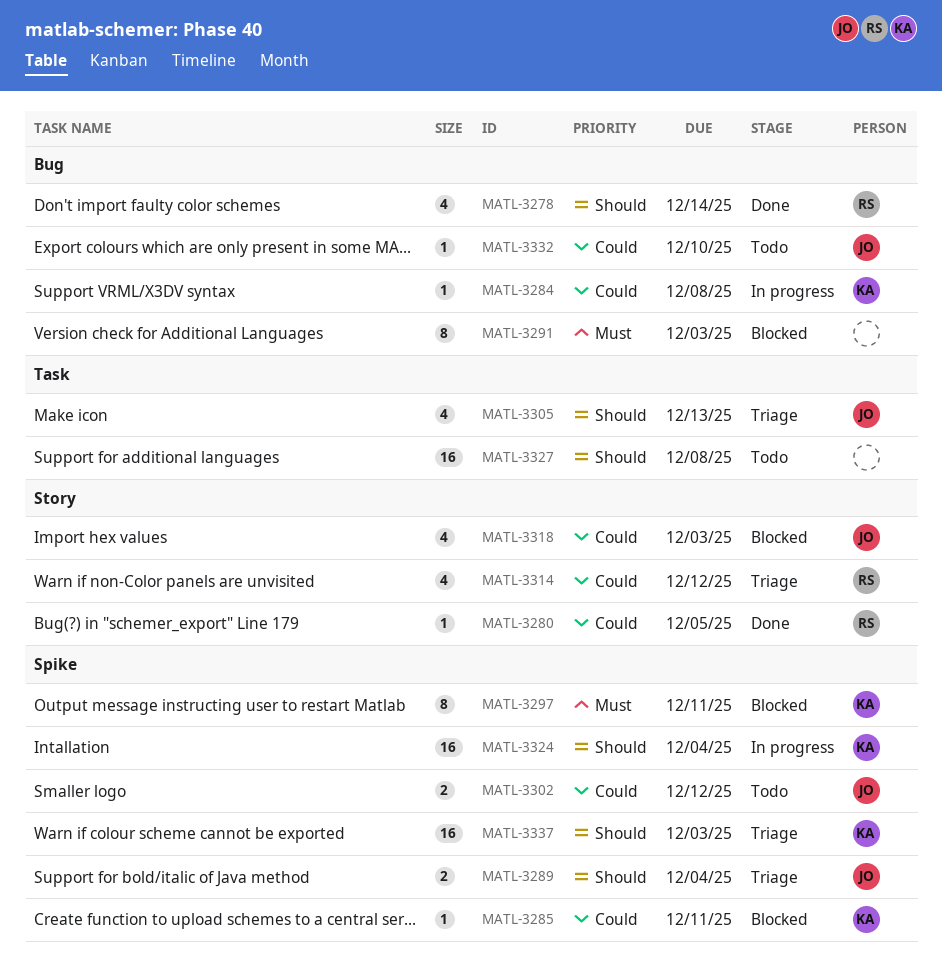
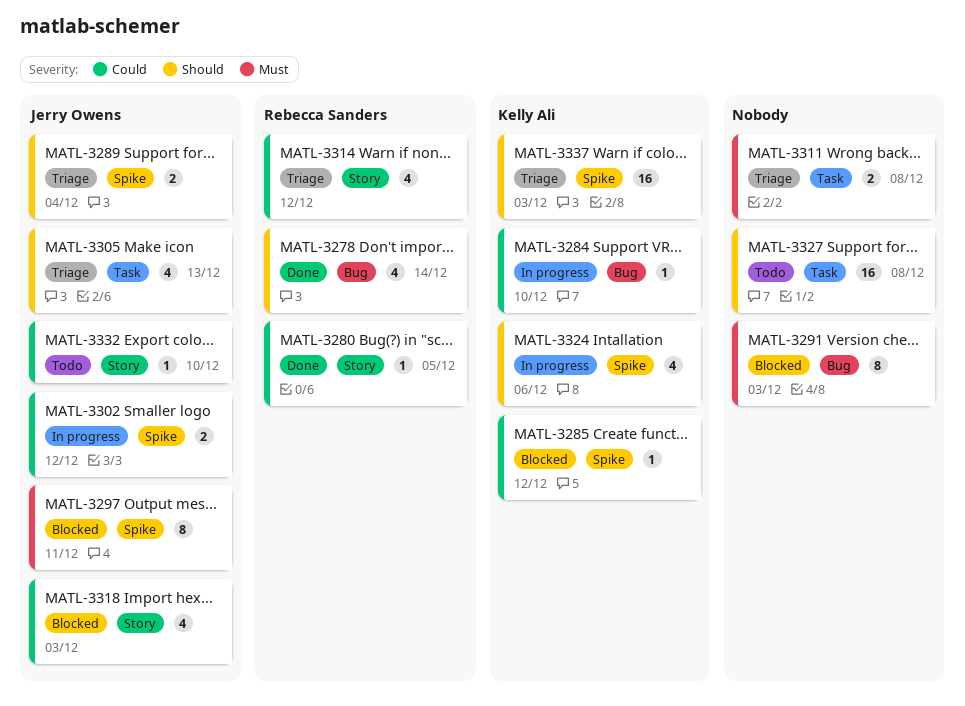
MATL-3284, due: Dec 8 -> Dec 10
MATL-3285, due: Dec 11 -> Dec 12
MATL-3297, owner: Kelly Ali -> Jerry Owens
MATL-3302, status: Todo -> In progress
MATL-3311: none -> present
MATL-3324, estimate: 16 -> 4
MATL-3324, due: Dec 4 -> Dec 6
MATL-3332, label: Bug -> Story

